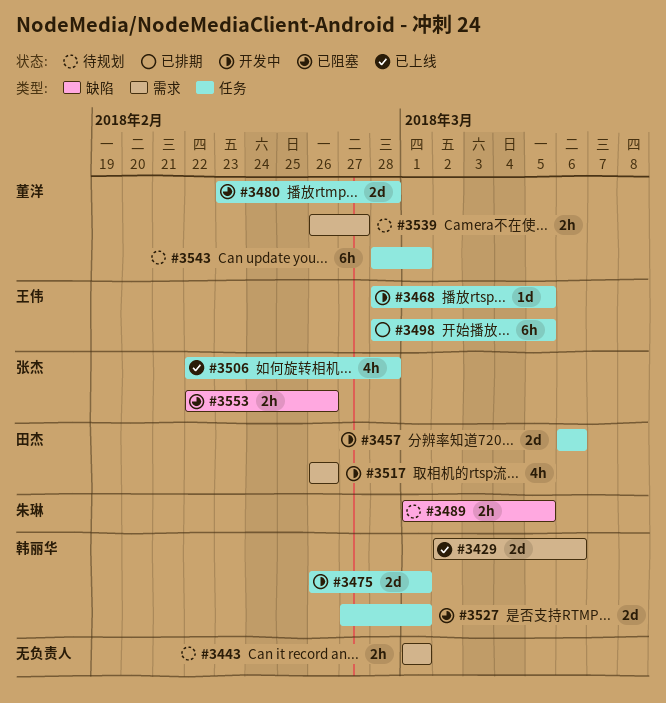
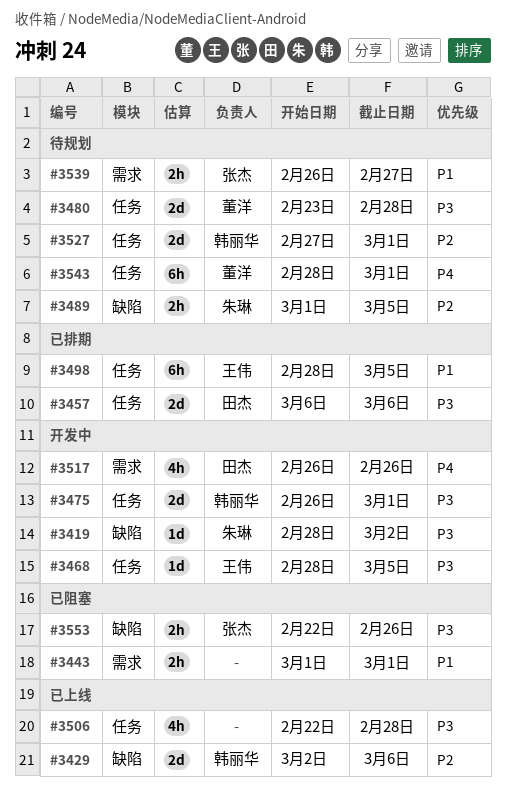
#3419: none -> present
#3429, label: 需求 -> 缺陷
#3443, status: 待规划 -> 已阻塞
#3457, status: 开发中 -> 已排期
#3480, status: 已阻塞 -> 待规划
#3506, owner: 张杰 -> none
#3527, status: 已阻塞 -> 待规划
#3539, owner: 董洋 -> 张杰

